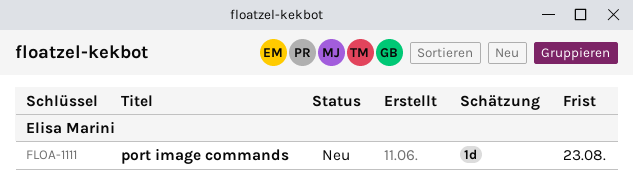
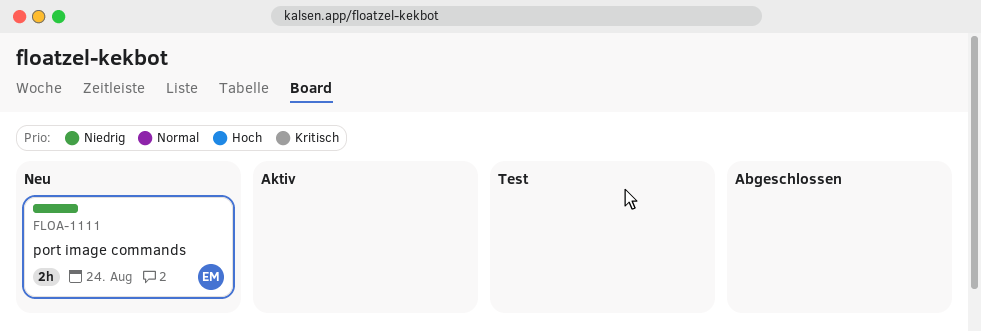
FLOA-1111, estimate: 1d -> 2h
FLOA-1111, due: Aug 23 -> Aug 24

